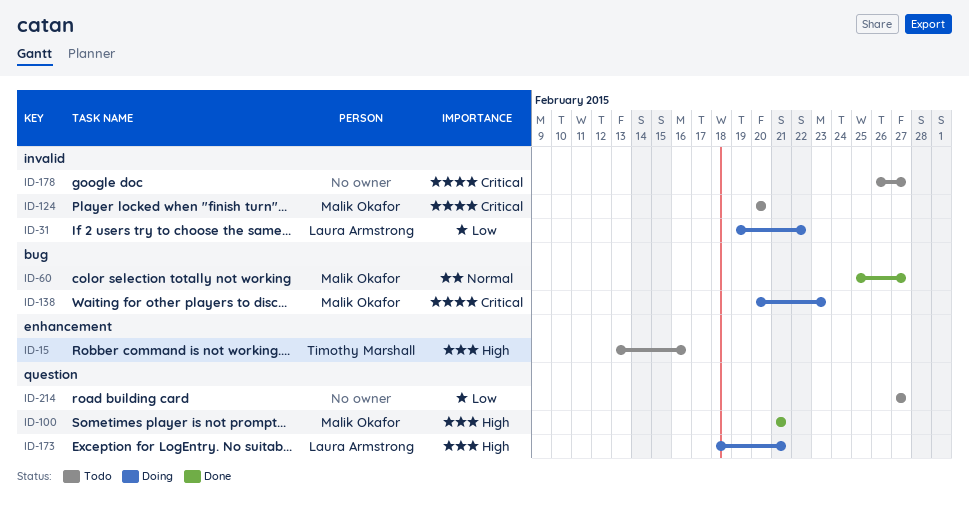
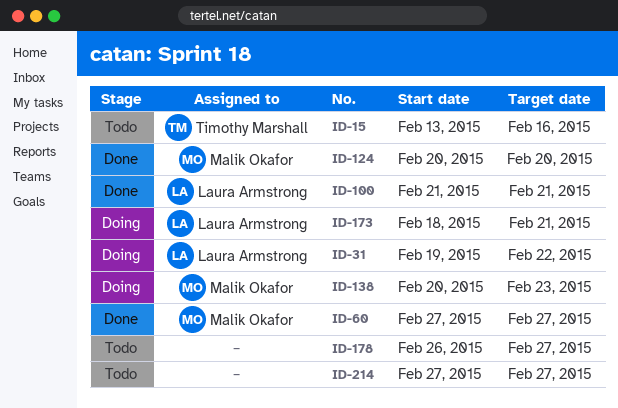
ID-60, start: Feb 25 -> Feb 27
ID-100, owner: Malik Okafor -> Laura Armstrong
ID-124, status: Todo -> Done

